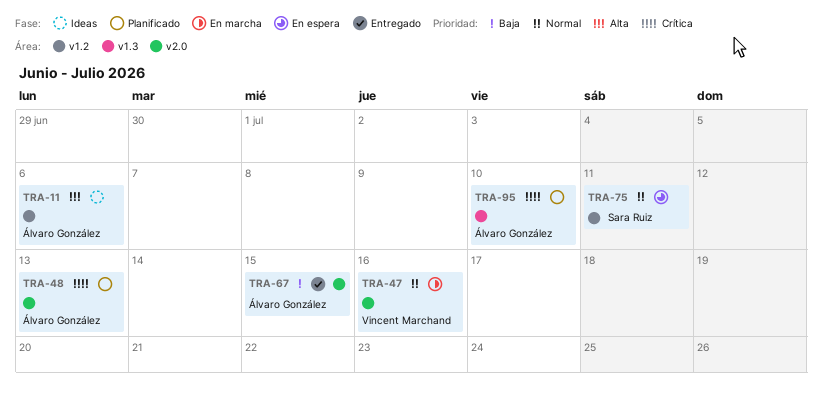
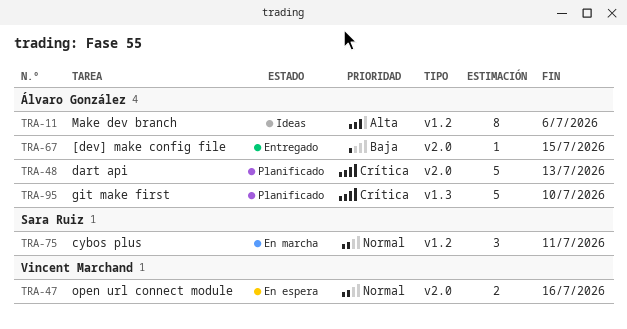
TRA-47, status: En marcha -> En espera
TRA-75, status: En espera -> En marcha

